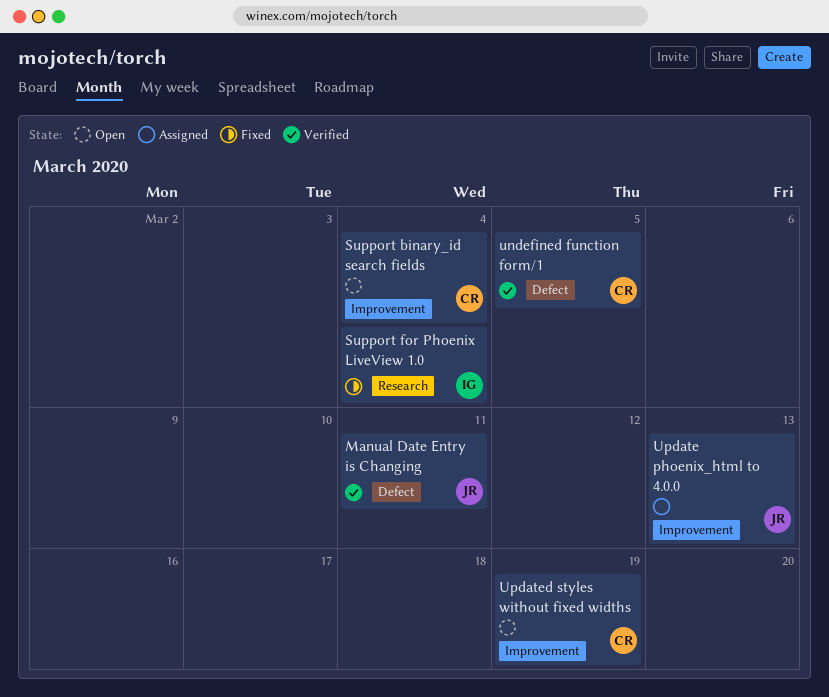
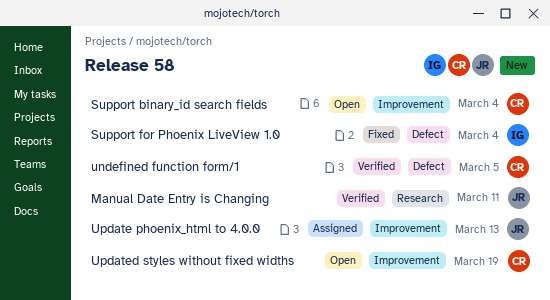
Manual Date Entry is Changing, label: Defect -> Research
Support for Phoenix LiveView 1.0, label: Research -> Defect

